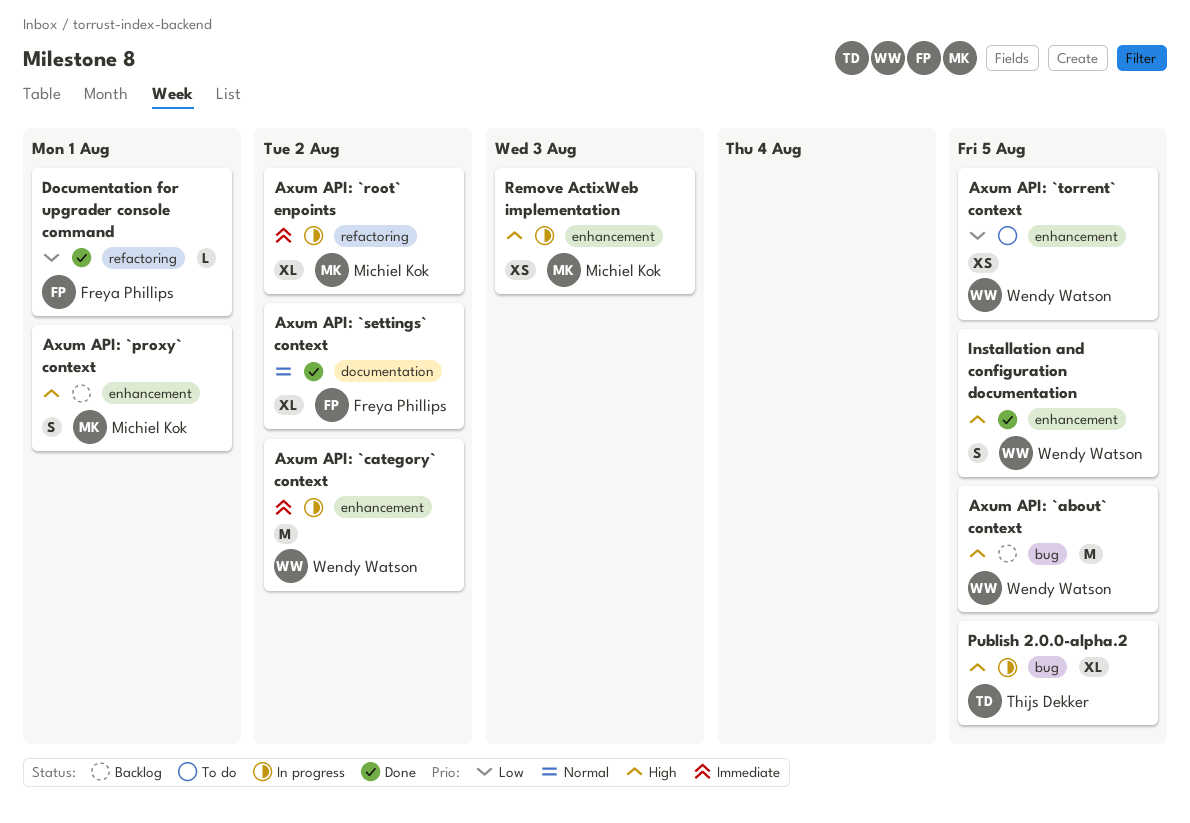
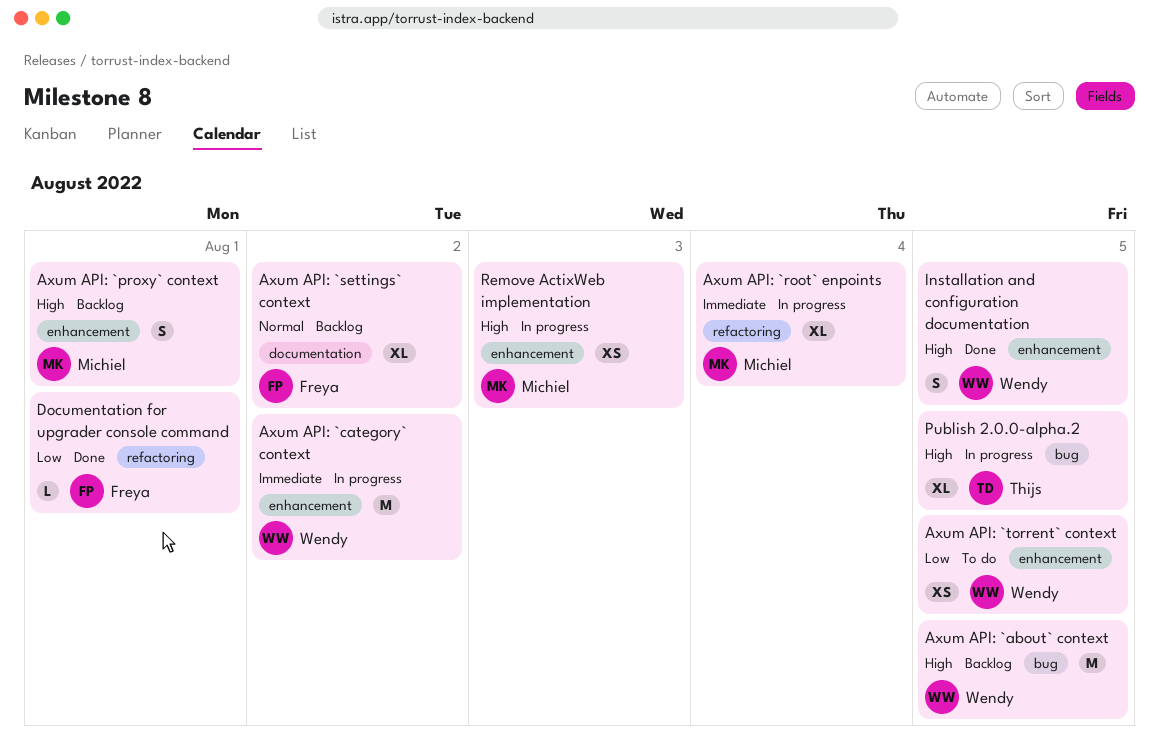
Axum API: `root` enpoints, due: Aug 2 -> Aug 4
Axum API: `settings` context, status: Done -> Backlog

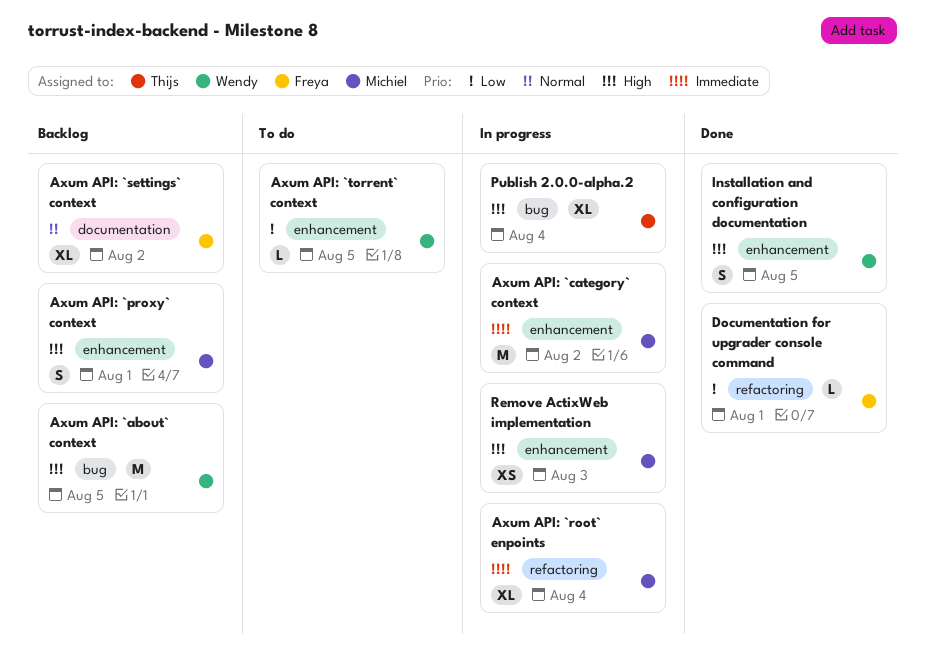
Axum API: `category` context, owner: Wendy -> Michiel
Axum API: `torrent` context, estimate: XS -> L
Publish 2.0.0-alpha.2, due: Aug 5 -> Aug 4

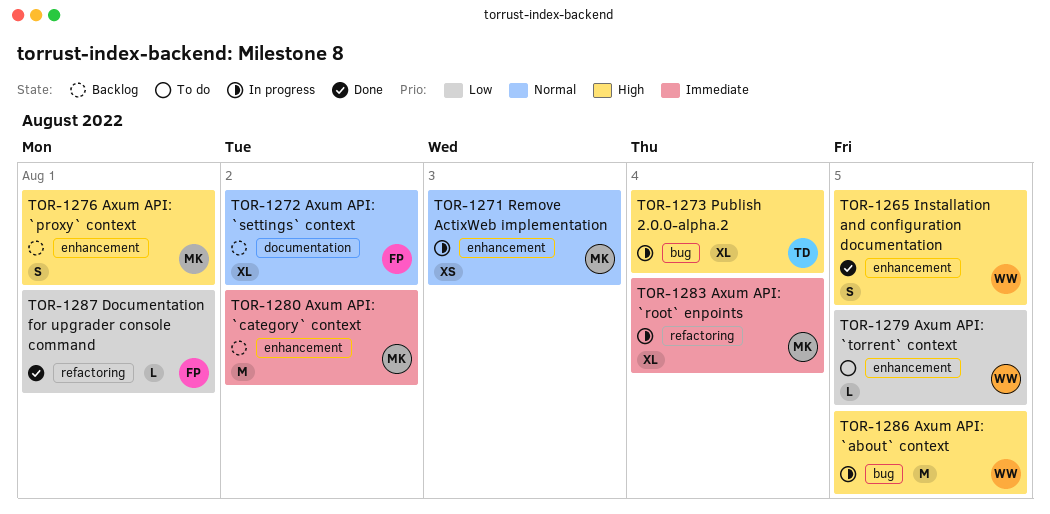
Axum API: `about` context, status: Backlog -> In progress
Axum API: `category` context, status: In progress -> Backlog
Remove ActixWeb implementation, priority: High -> Normal

